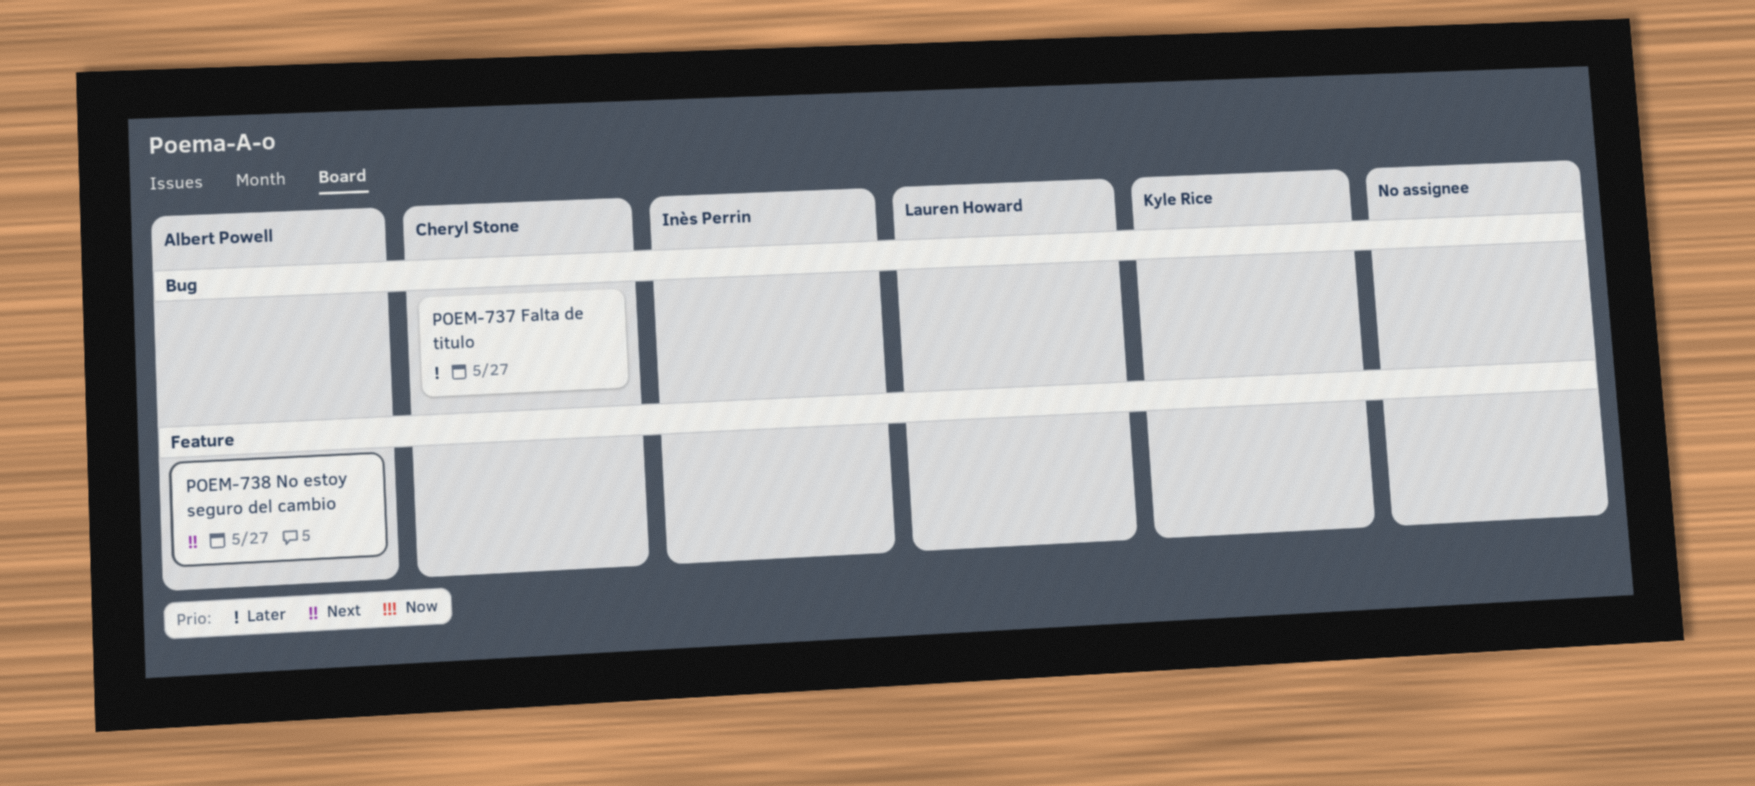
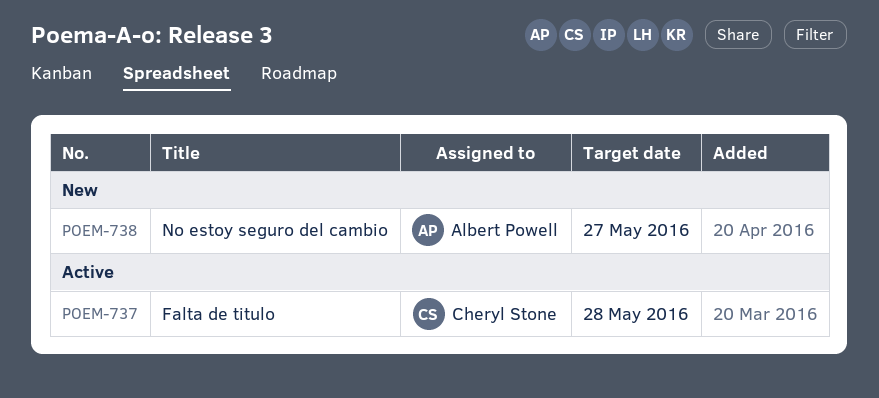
POEM-737, due: May 27 -> May 28

